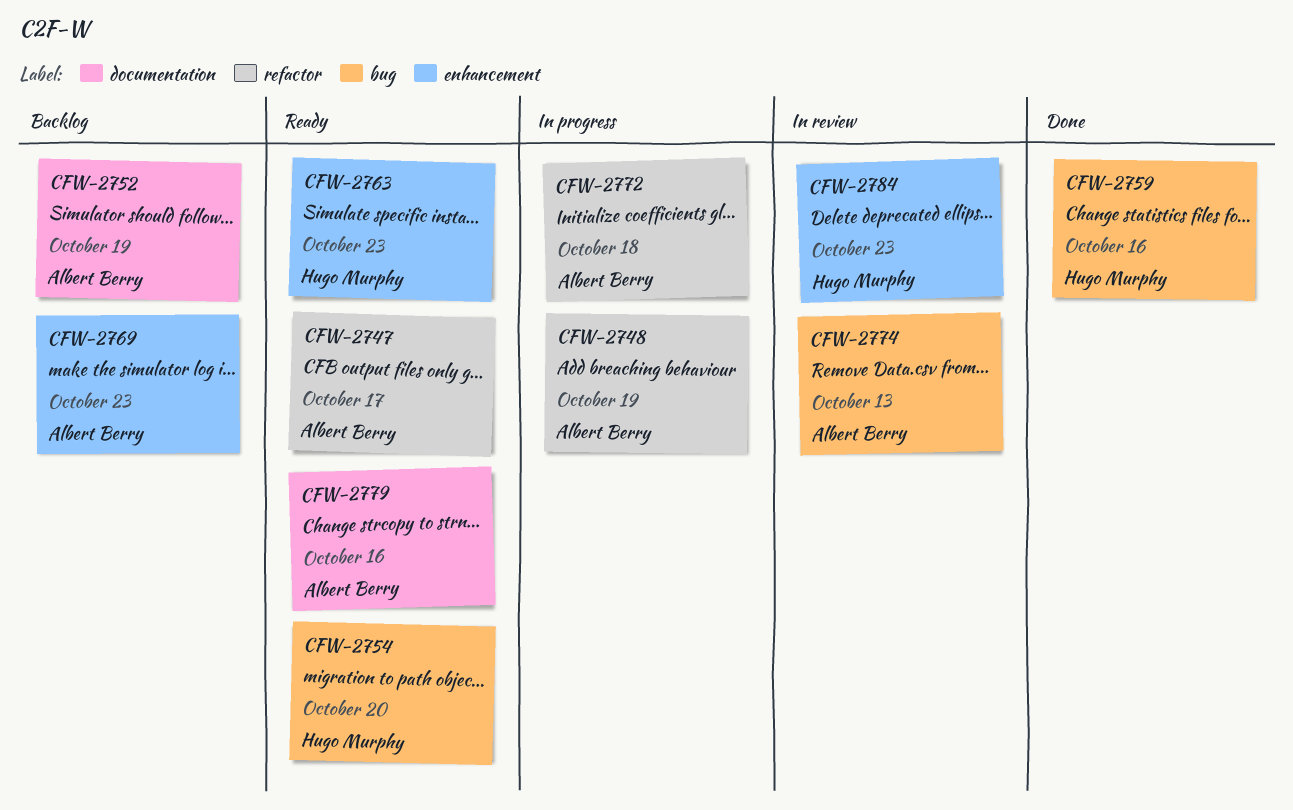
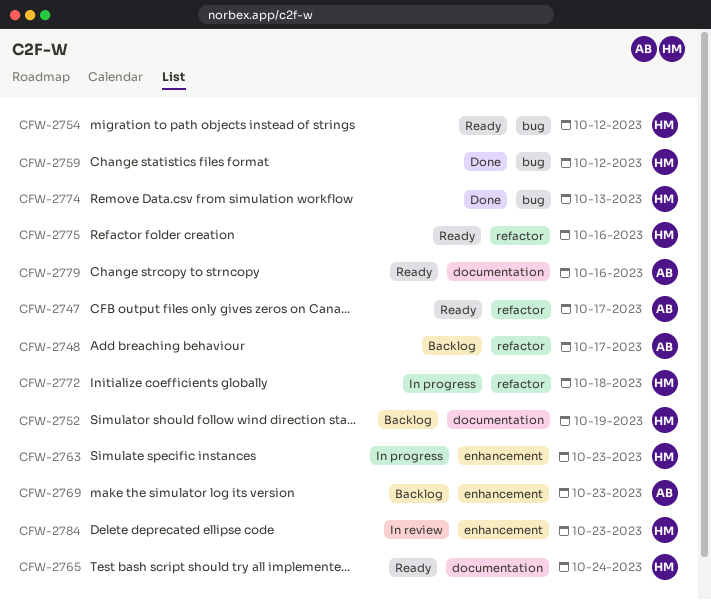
CFW-2748, status: In progress -> Backlog
CFW-2748, due: Oct 19 -> Oct 17
CFW-2752, owner: Albert Berry -> Hugo Murphy
CFW-2754, due: Oct 20 -> Oct 12
CFW-2759, due: Oct 16 -> Oct 12
CFW-2763, status: Ready -> In progress
CFW-2765: none -> present
CFW-2772, owner: Albert Berry -> Hugo Murphy
CFW-2774, status: In review -> Done
CFW-2774, owner: Albert Berry -> Hugo Murphy
CFW-2775: none -> present

